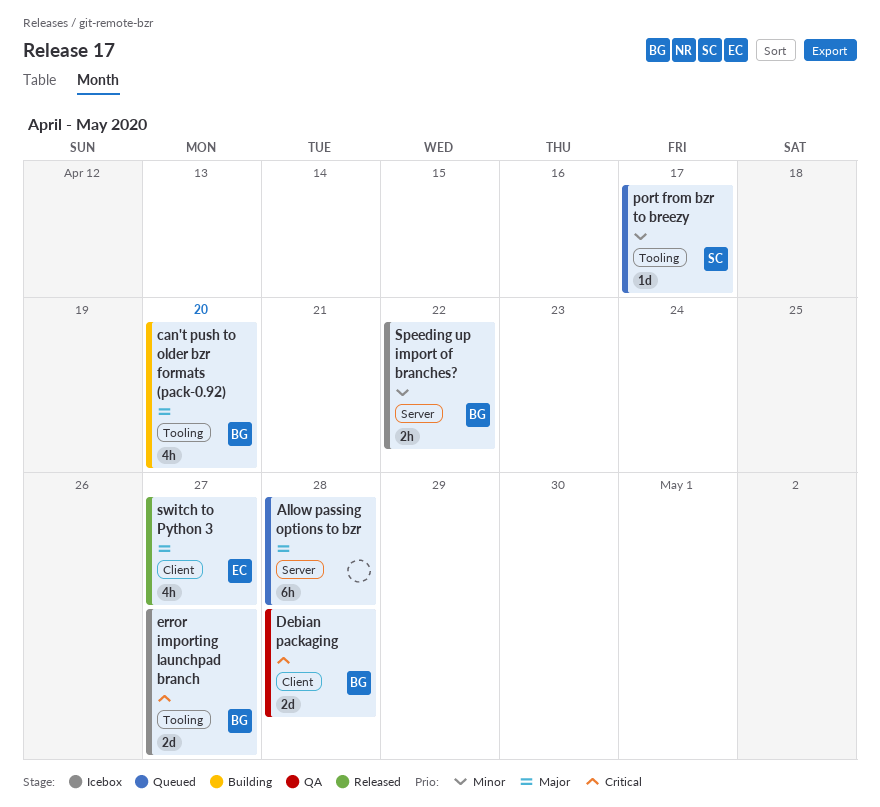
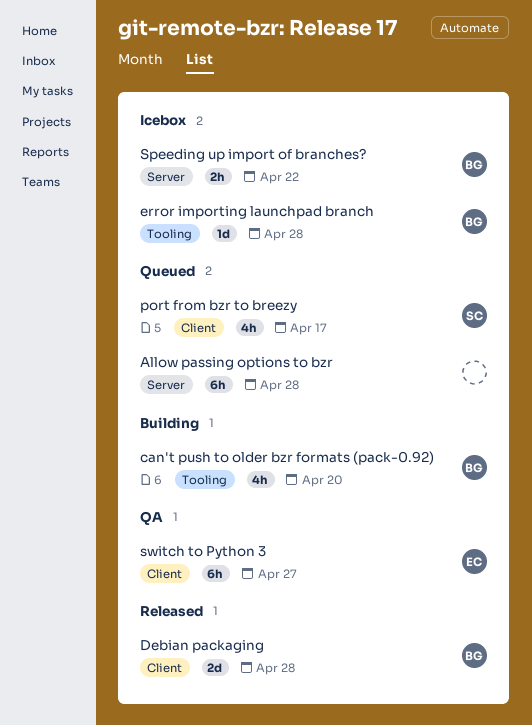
Debian packaging, status: QA -> Released
error importing launchpad branch, estimate: 2d -> 1d
error importing launchpad branch, due: Apr 27 -> Apr 28
port from bzr to breezy, label: Tooling -> Client
port from bzr to breezy, estimate: 1d -> 4h
switch to Python 3, status: Released -> QA
switch to Python 3, estimate: 4h -> 6h

